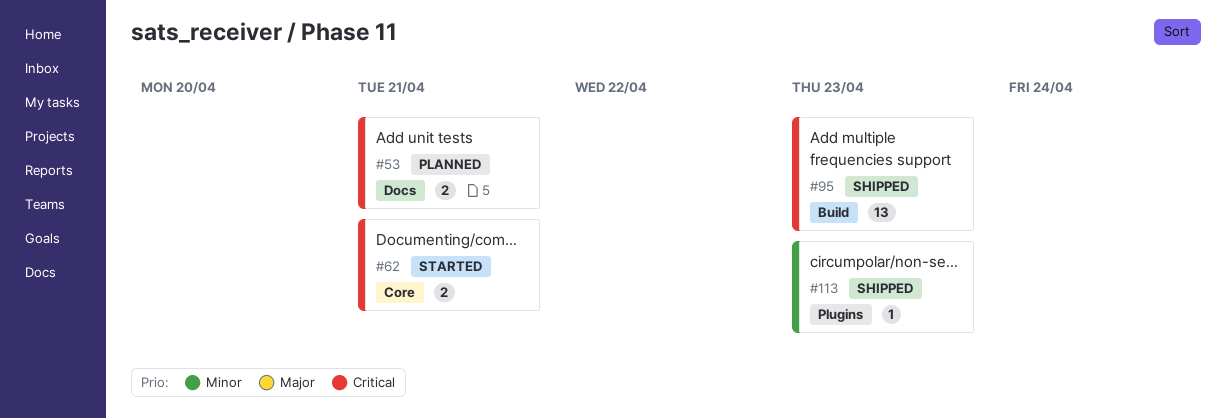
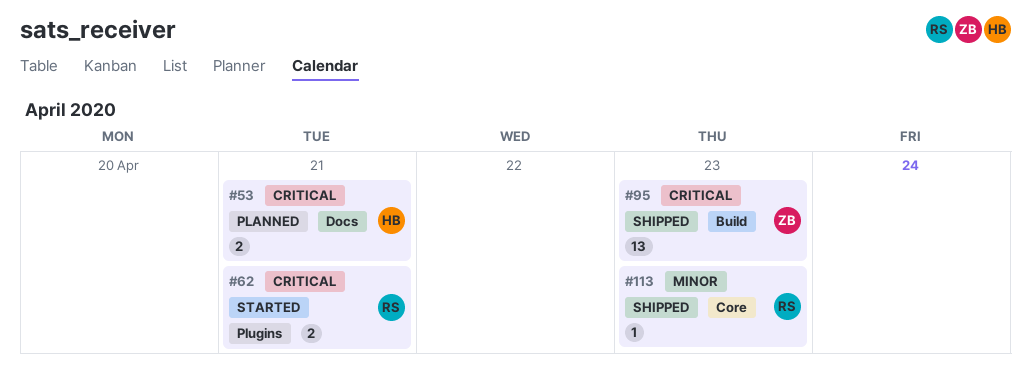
#62, label: Core -> Plugins
#113, label: Plugins -> Core

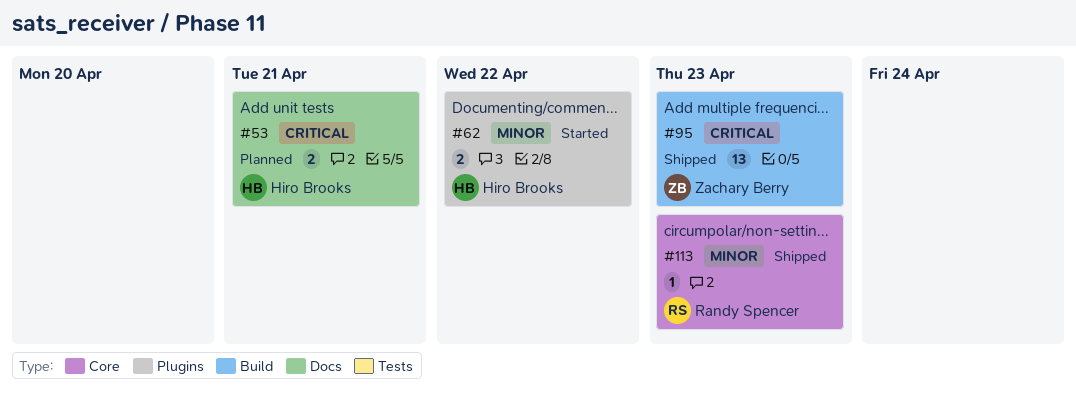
#62, owner: Randy Spencer -> Hiro Brooks
#62, priority: Critical -> Minor
#62, due: Apr 21 -> Apr 22

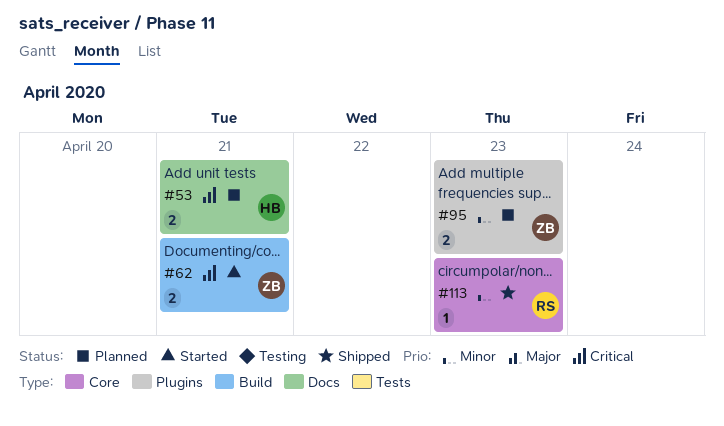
#62, owner: Hiro Brooks -> Zachary Berry
#62, priority: Minor -> Critical
#62, label: Plugins -> Build
#62, due: Apr 22 -> Apr 21
#95, status: Shipped -> Planned
#95, priority: Critical -> Minor
#95, label: Build -> Plugins
#95, estimate: 13 -> 2

